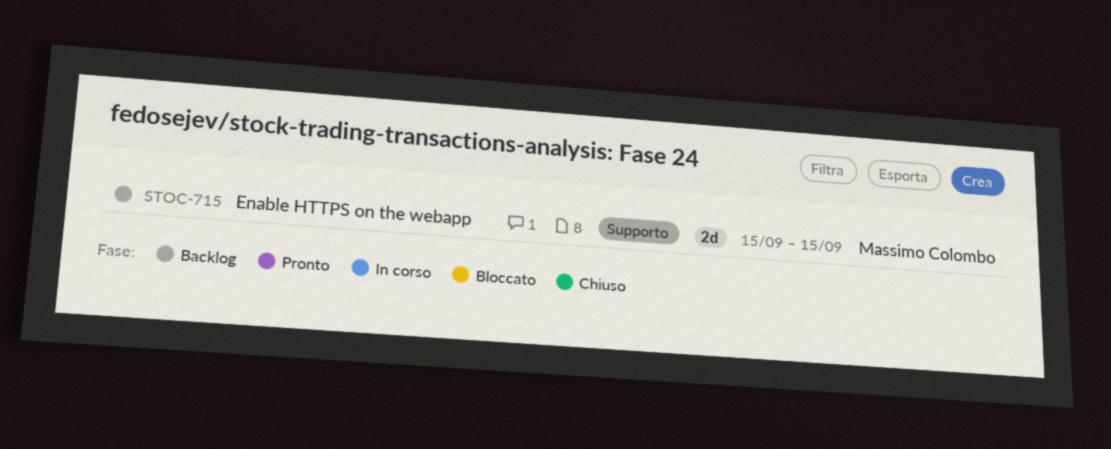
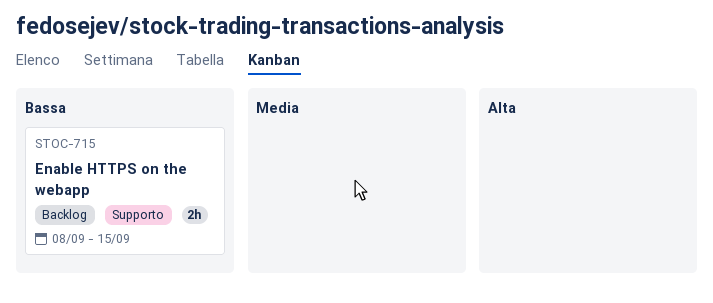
STOC-715, estimate: 2d -> 2h
STOC-715, start: Sep 15 -> Sep 8

